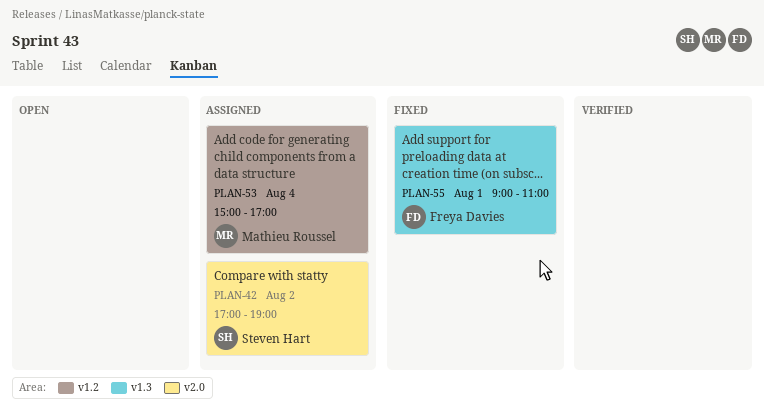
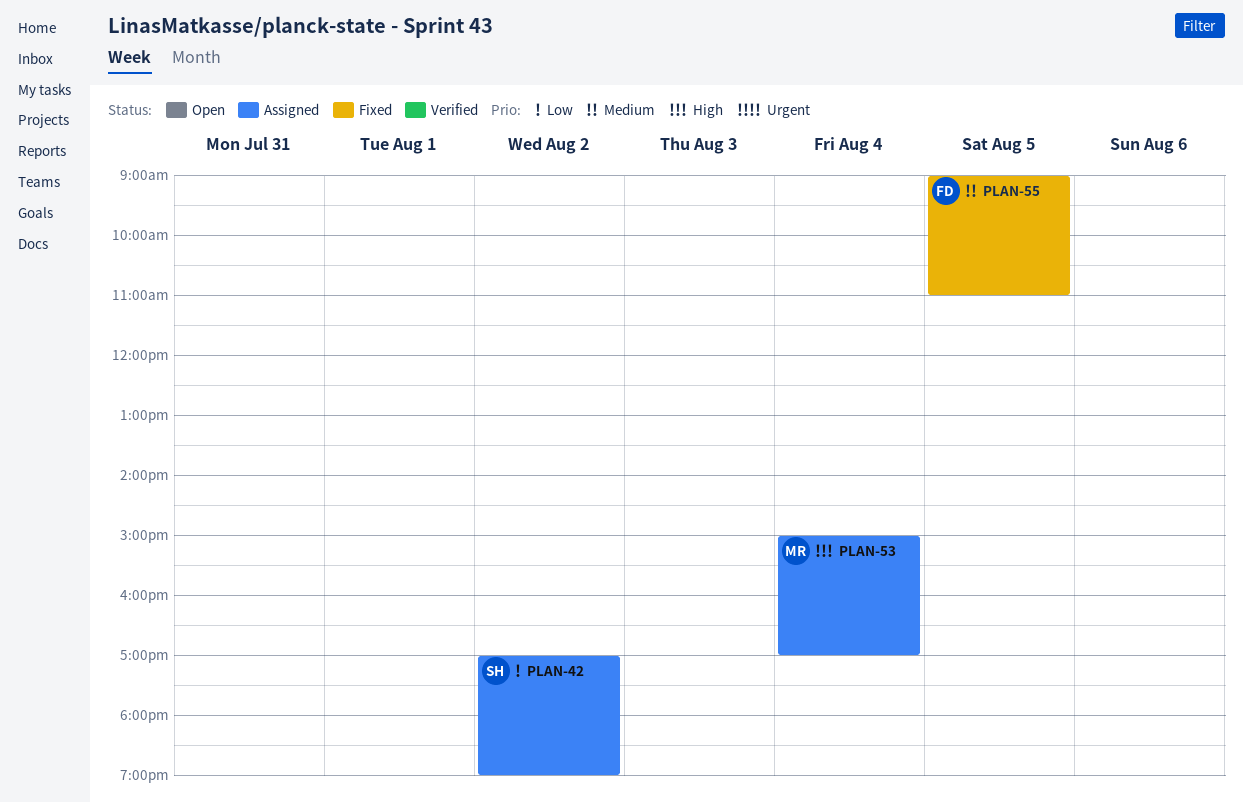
PLAN-55, day: Aug 1 -> Aug 5

